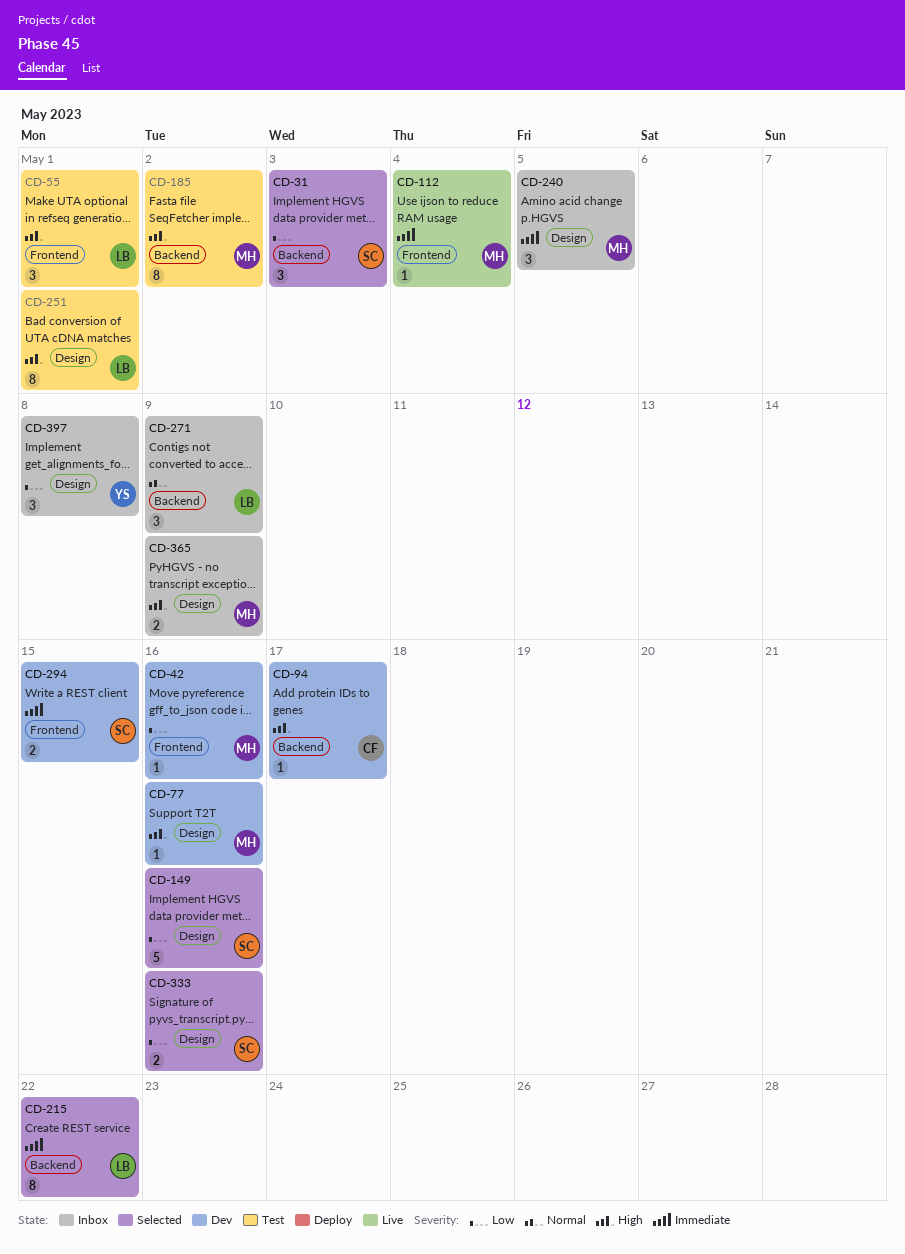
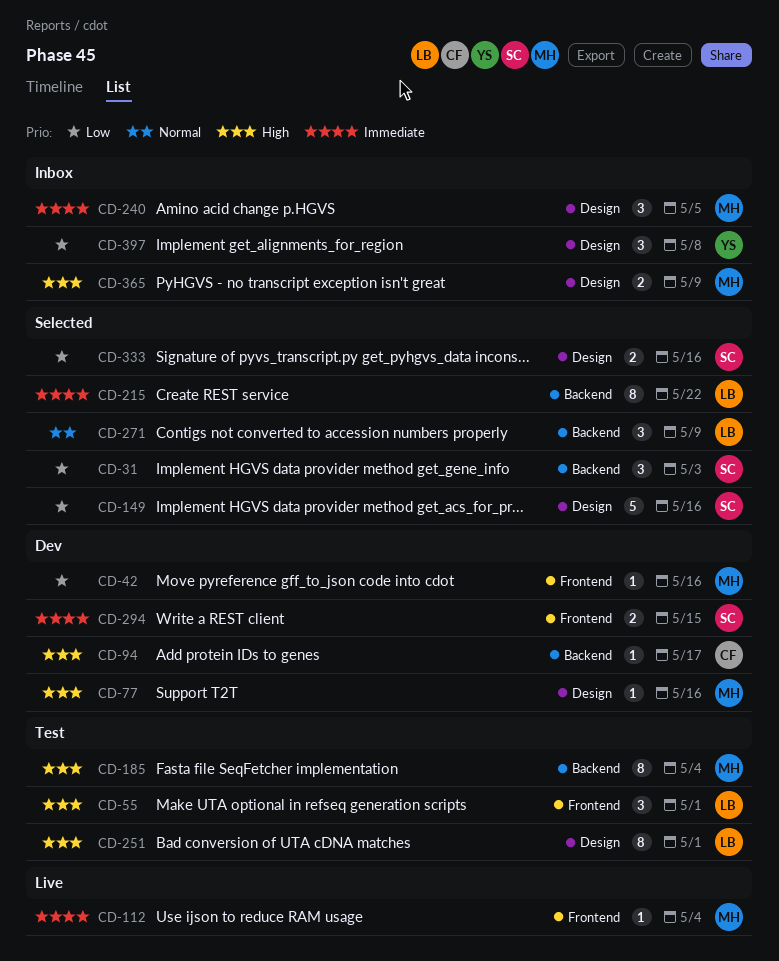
CD-185, due: May 2 -> May 4
CD-271, status: Inbox -> Selected

